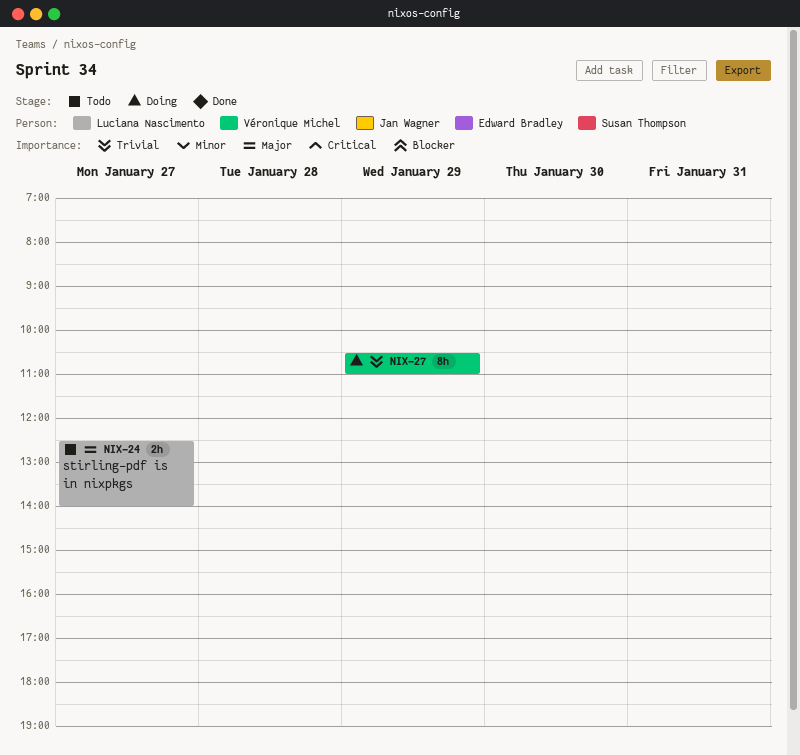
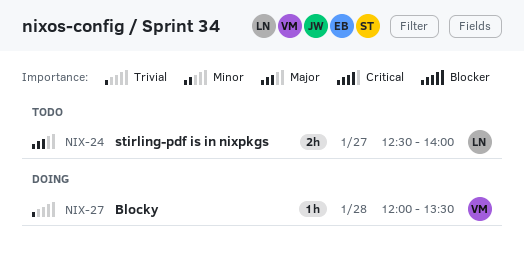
NIX-27, estimate: 8h -> 1h
NIX-27, day: Jan 29 -> Jan 28
NIX-27, begins: 10:30 -> 12:00
NIX-27, ends: 11:00 -> 13:30

